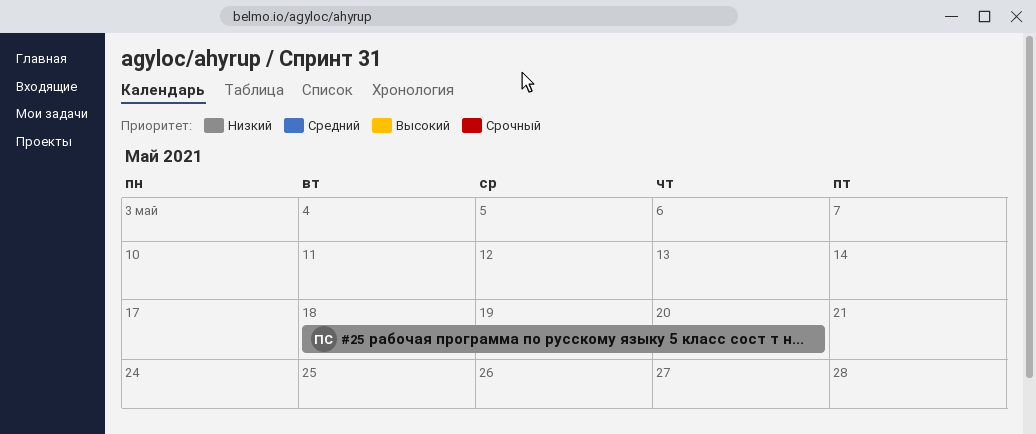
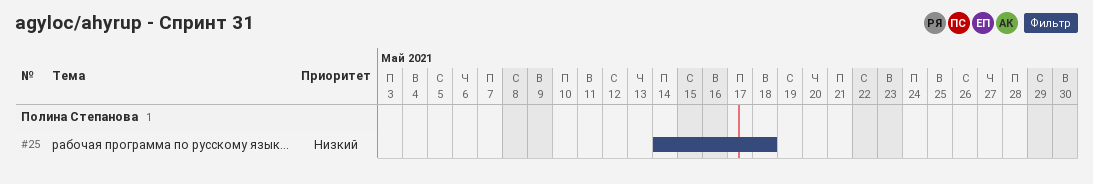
#25, start: May 18 -> May 14
#25, due: May 20 -> May 18

